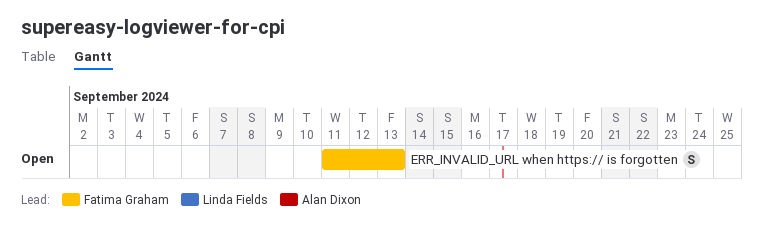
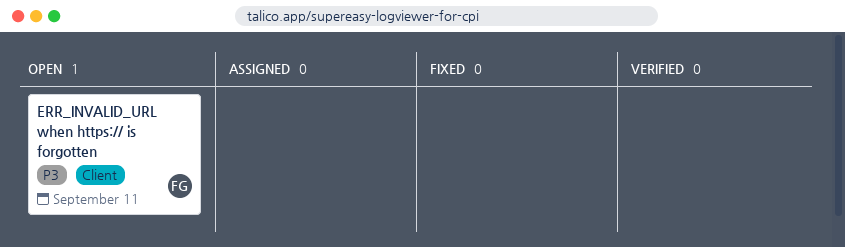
ERR_INVALID_URL when https:// is forgotten, due: Sep 13 -> Sep 11

